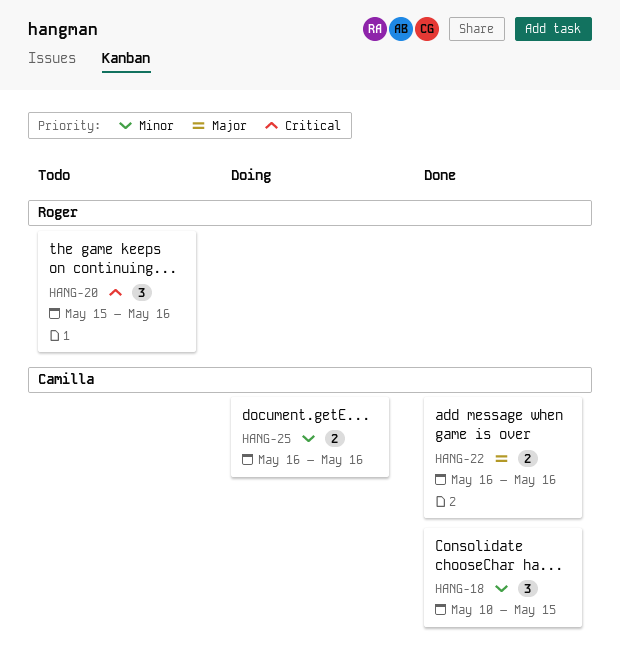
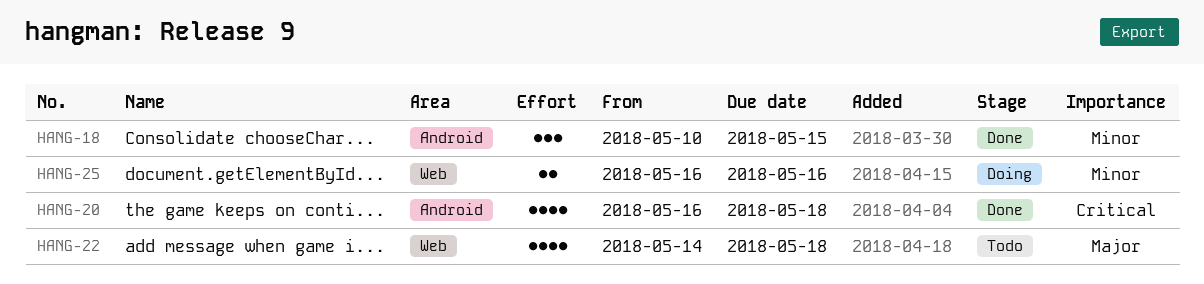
HANG-20, status: Todo -> Done
HANG-20, estimate: 3 -> 4
HANG-20, start: May 15 -> May 16
HANG-20, due: May 16 -> May 18
HANG-22, status: Done -> Todo
HANG-22, estimate: 2 -> 4
HANG-22, start: May 16 -> May 14
HANG-22, due: May 16 -> May 18

